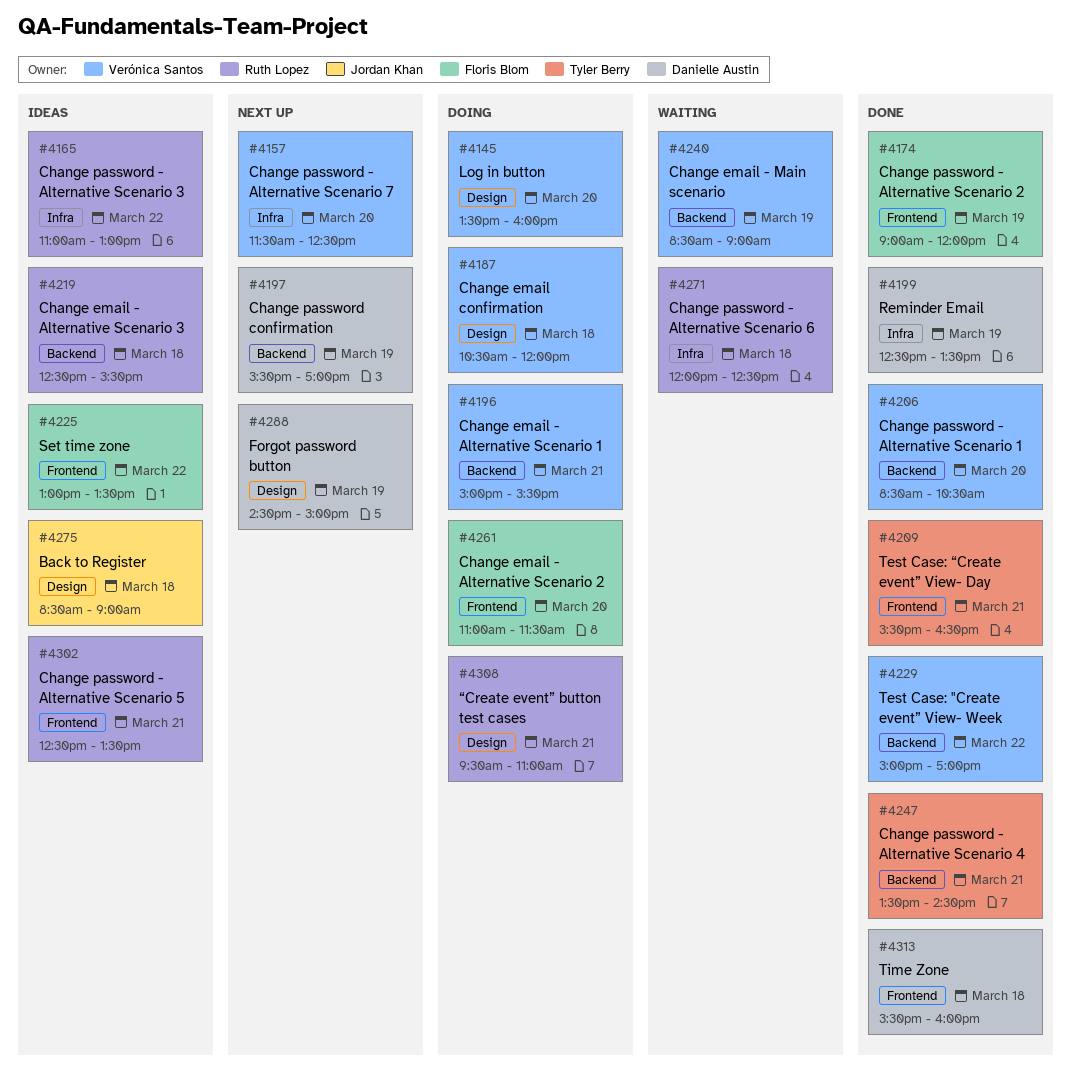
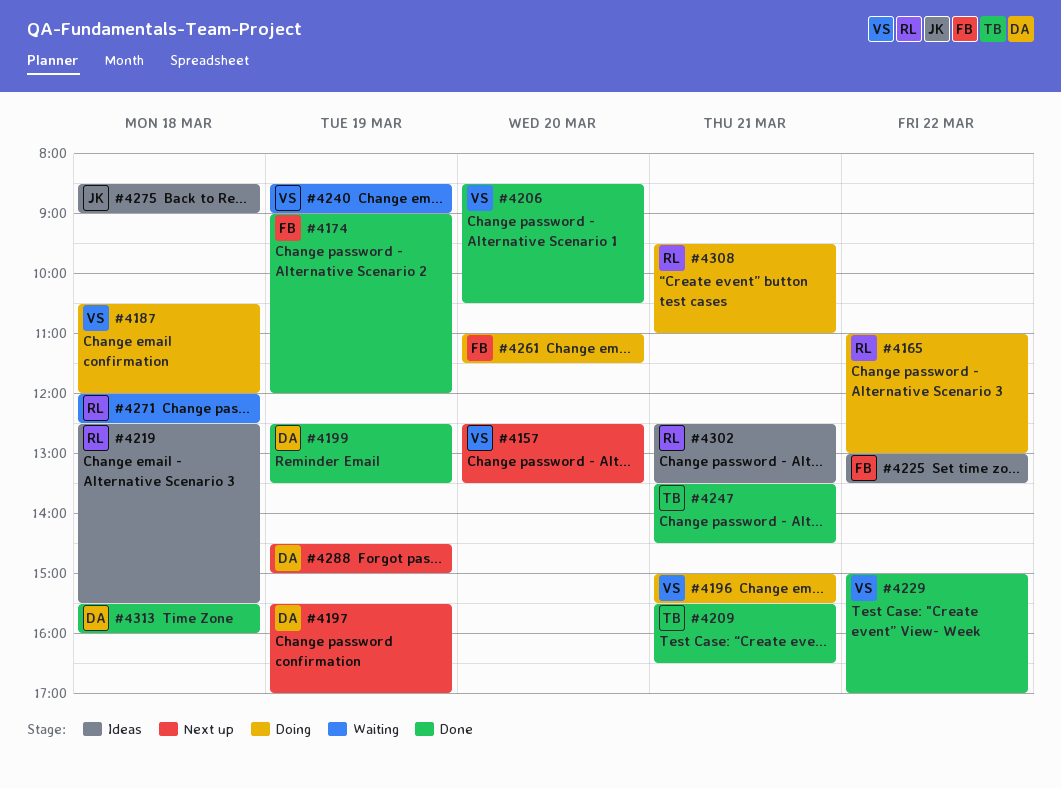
#4145: present -> none
#4157, begins: 11:30 -> 12:30
#4157, ends: 12:30 -> 13:30
#4165, status: Ideas -> Doing

